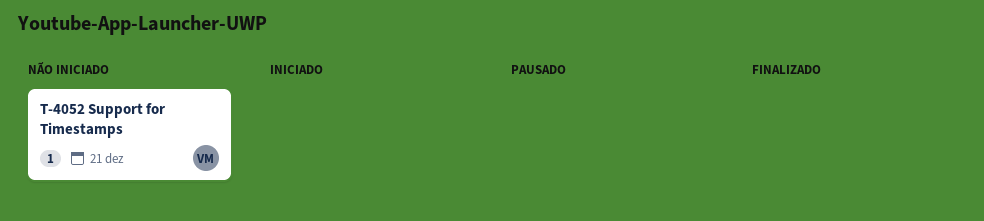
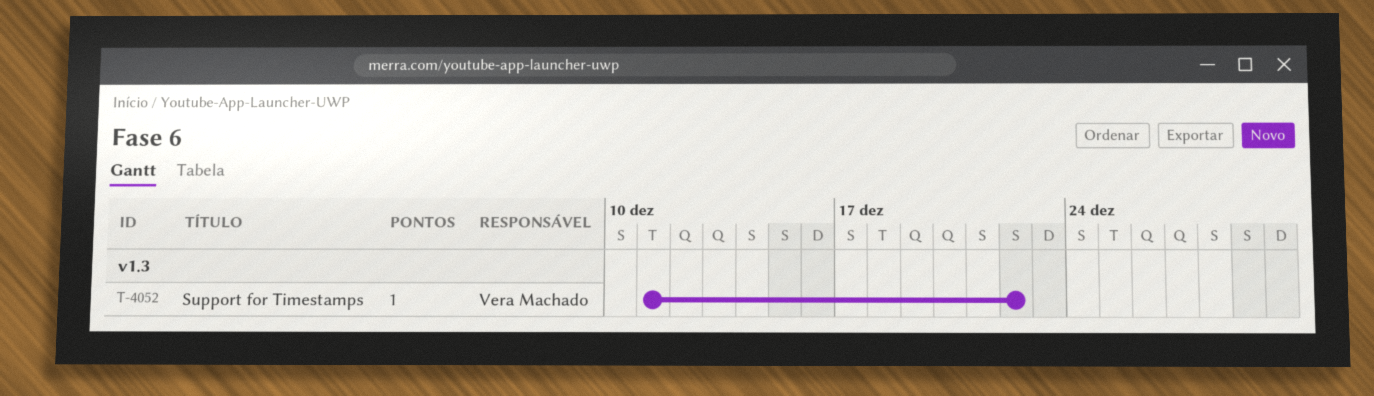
T-4052, due: Dec 21 -> Dec 22

